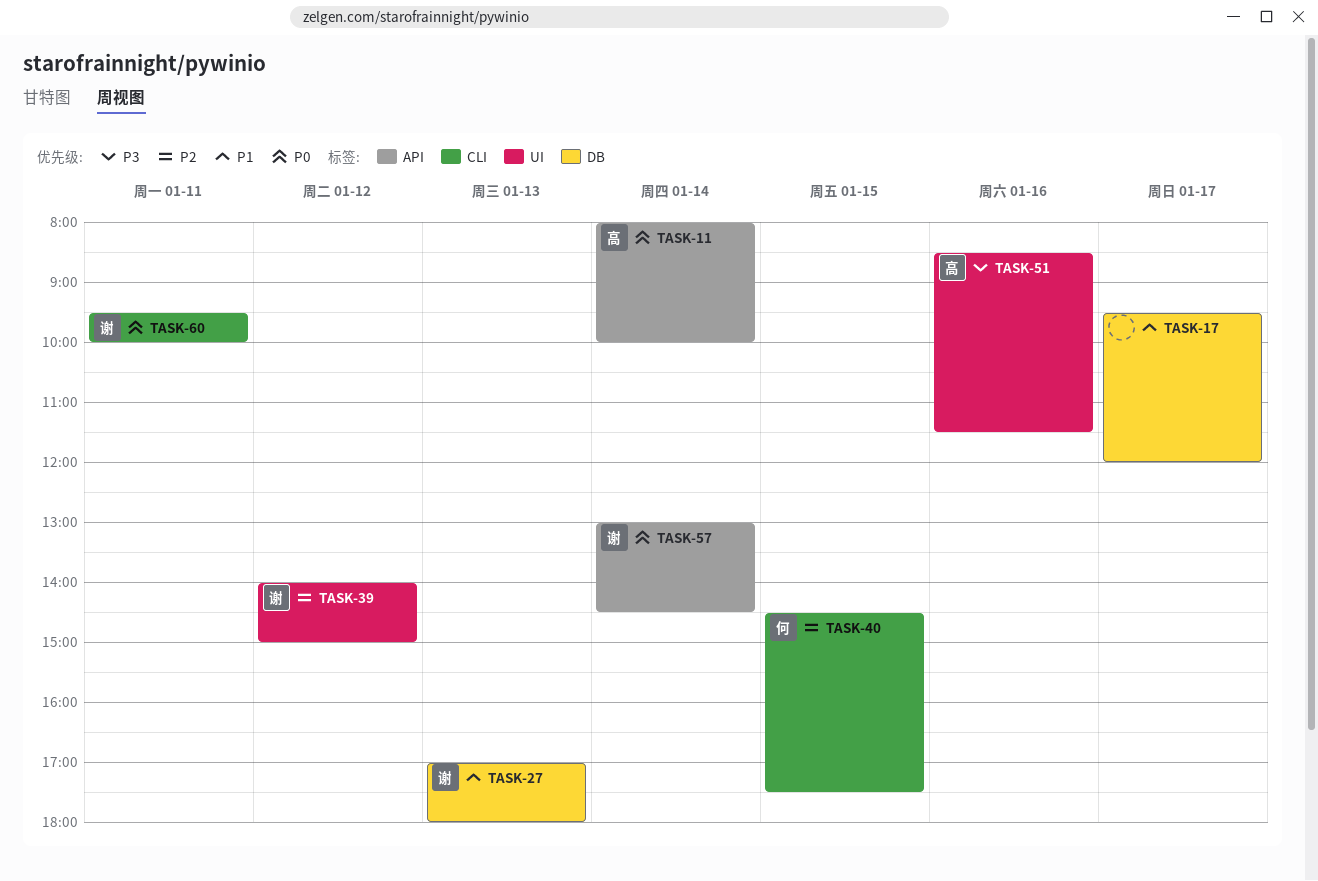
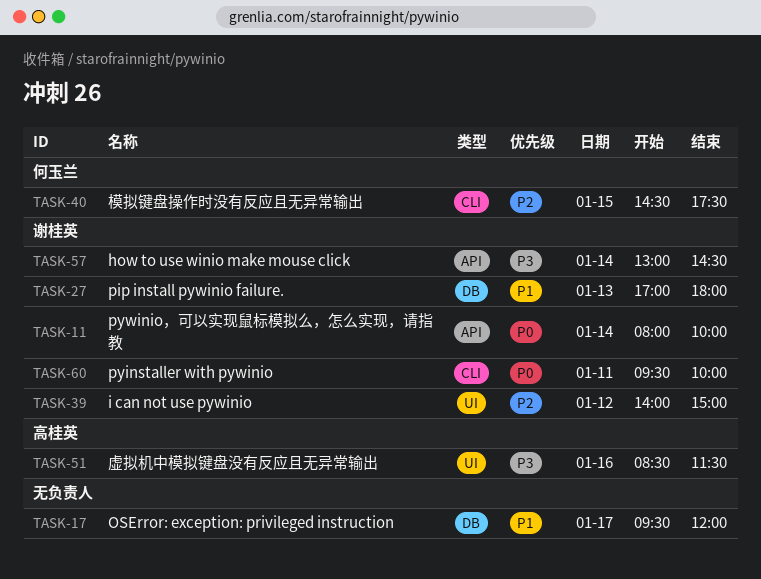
TASK-11, owner: 高桂英 -> 谢桂英
TASK-57, priority: P0 -> P3

